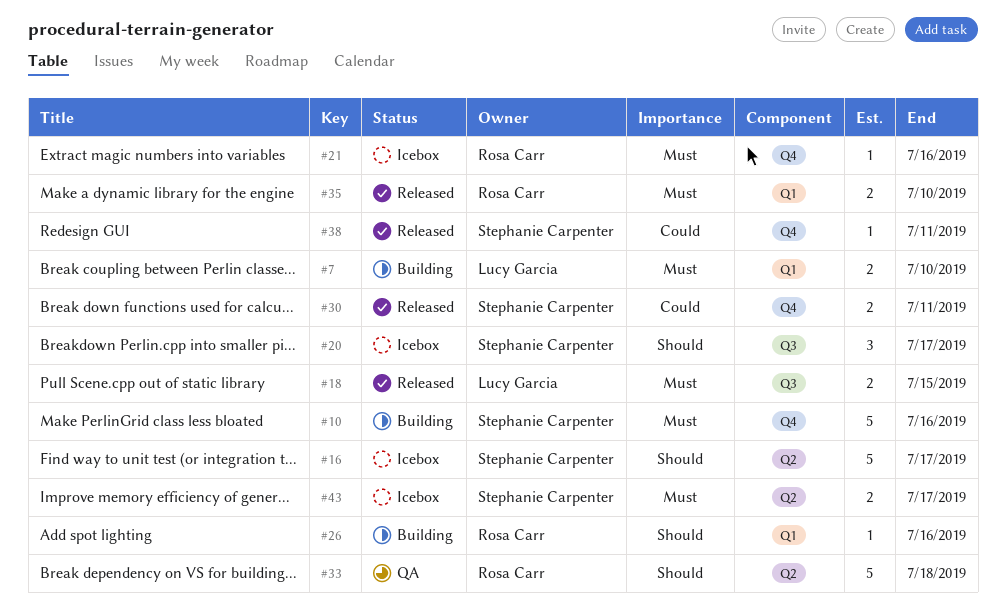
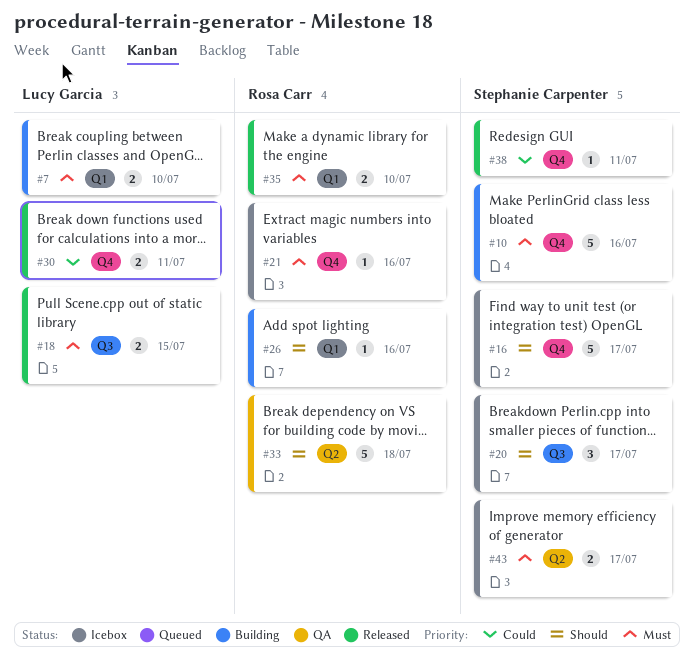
#16, label: Q2 -> Q4
#30, owner: Stephanie Carpenter -> Lucy Garcia

